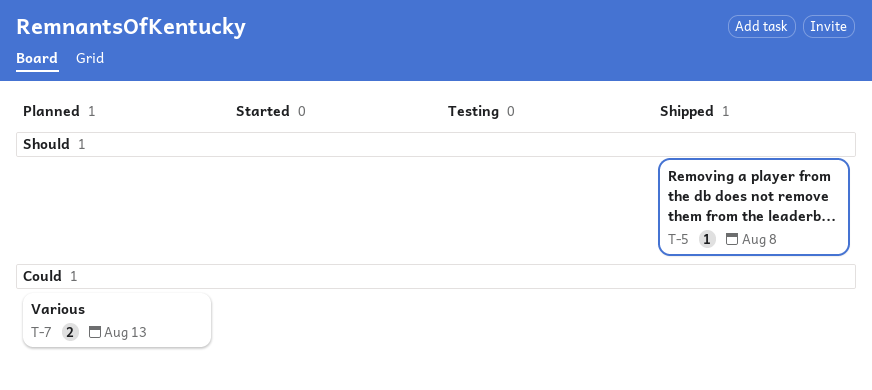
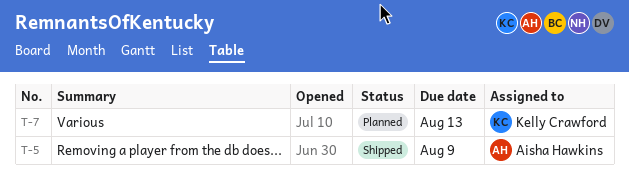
T-5, due: Aug 8 -> Aug 9

